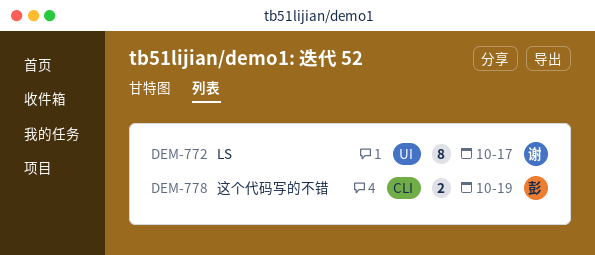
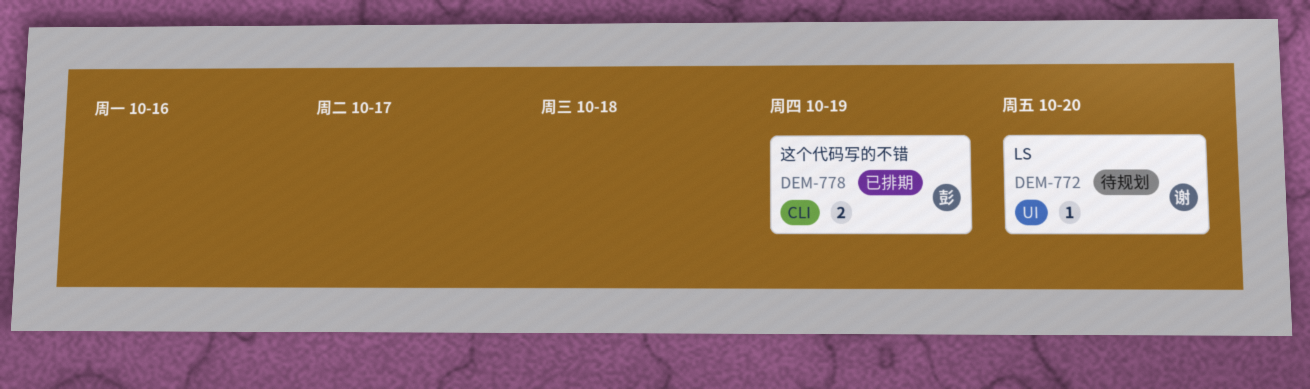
DEM-772, estimate: 8 -> 1
DEM-772, due: Oct 17 -> Oct 20

